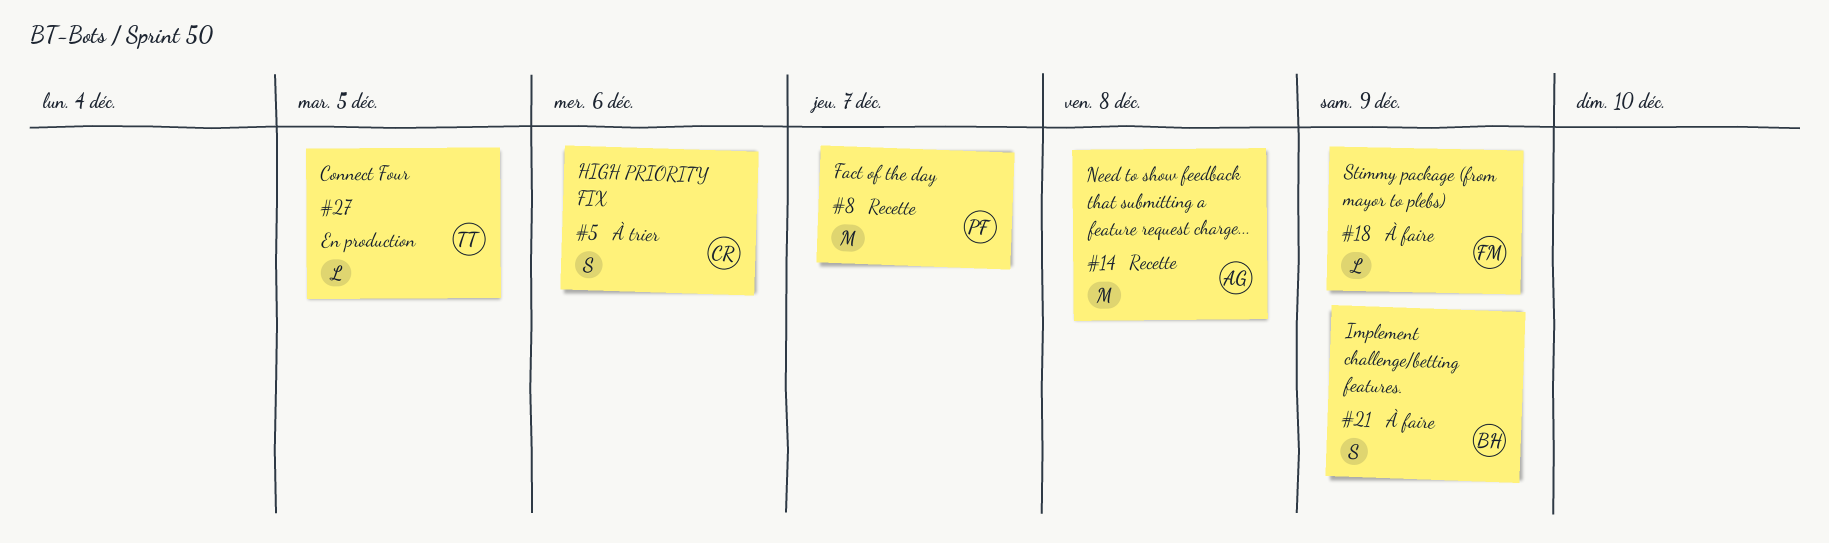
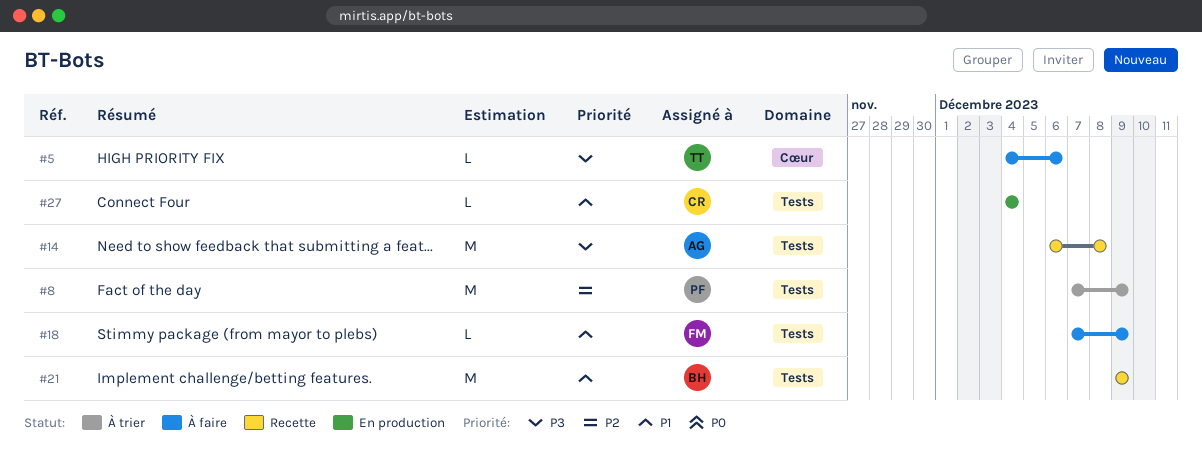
#5, status: À trier -> À faire
#5, owner: CR -> TT
#5, estimate: S -> L
#8, status: Recette -> À trier
#8, due: Dec 7 -> Dec 9
#21, status: À faire -> Recette
#21, estimate: S -> M
#27, owner: TT -> CR
#27, due: Dec 5 -> Dec 4

